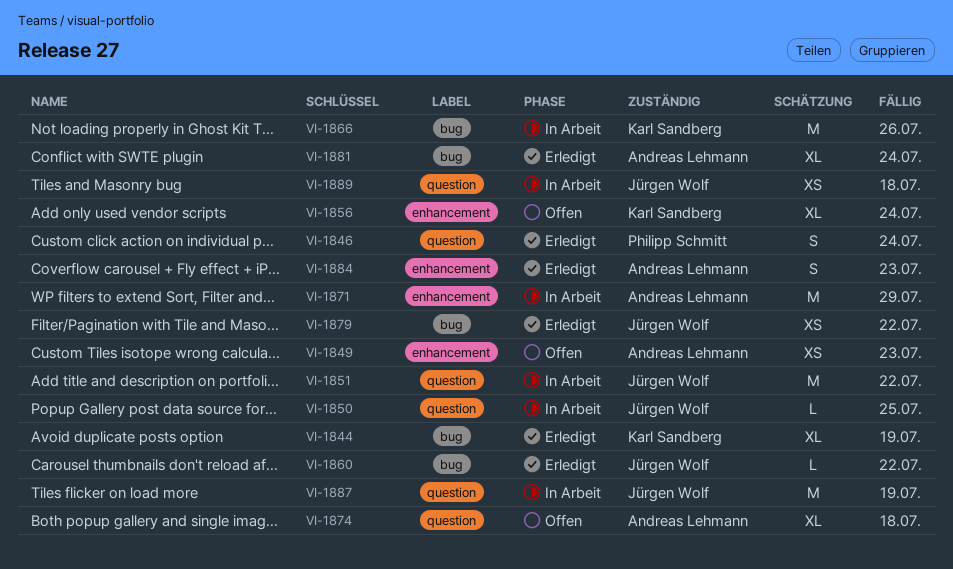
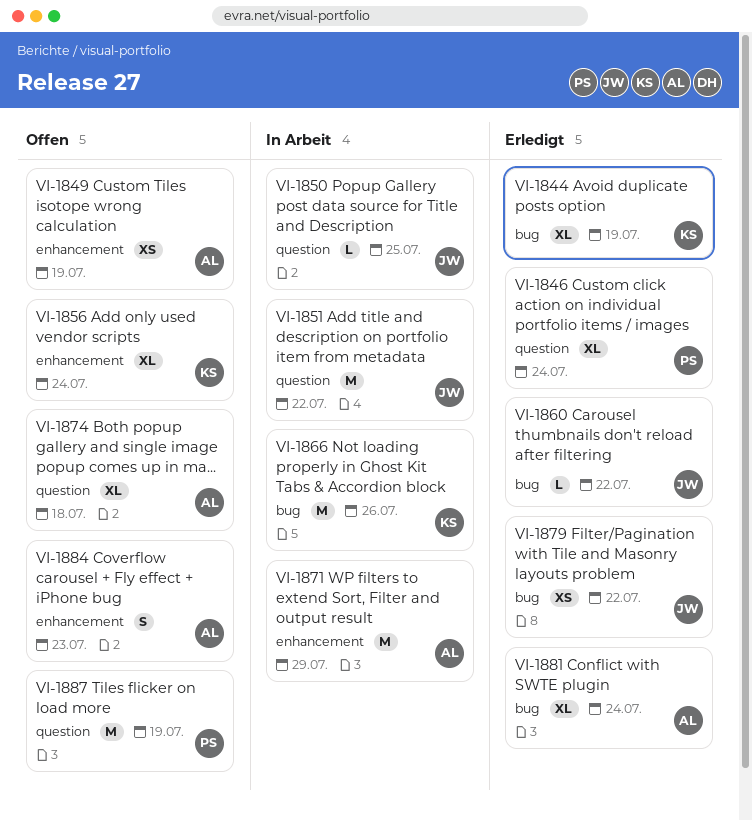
VI-1846, estimate: S -> XL
VI-1849, due: Jul 23 -> Jul 19
VI-1884, status: Erledigt -> Offen
VI-1887, status: In Arbeit -> Offen
VI-1887, owner: Jürgen Wolf -> Philipp Schmitt
VI-1889: present -> none

